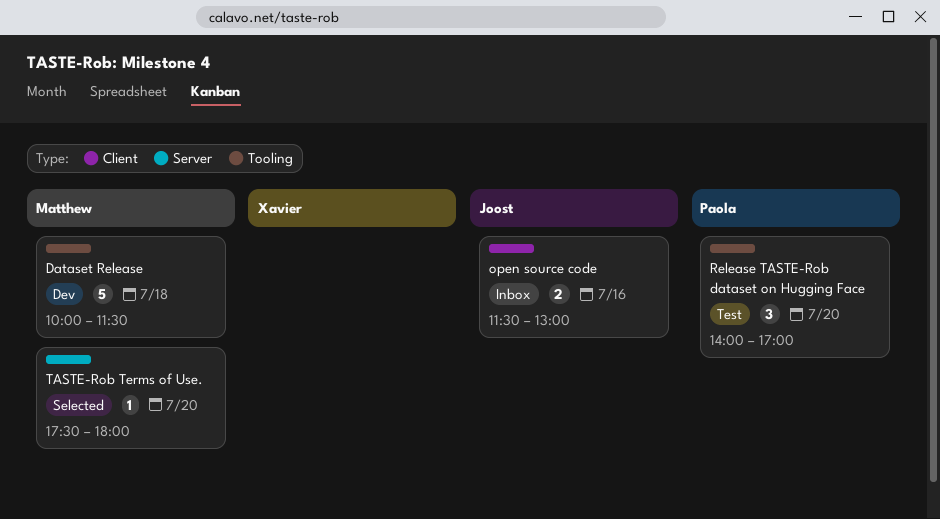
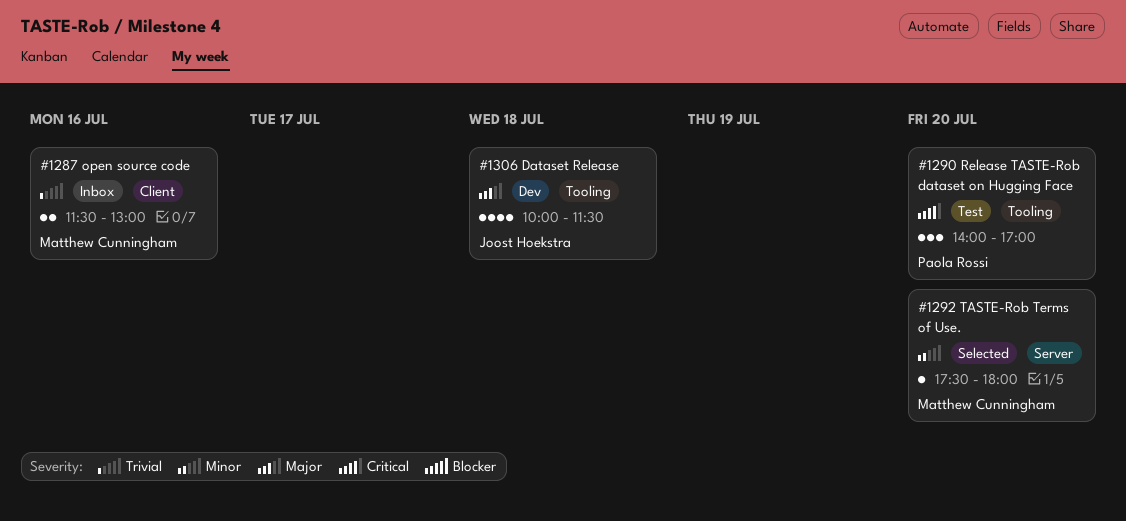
Dataset Release, owner: Matthew Cunningham -> Joost Hoekstra
Dataset Release, estimate: 5 -> 4
open source code, owner: Joost Hoekstra -> Matthew Cunningham

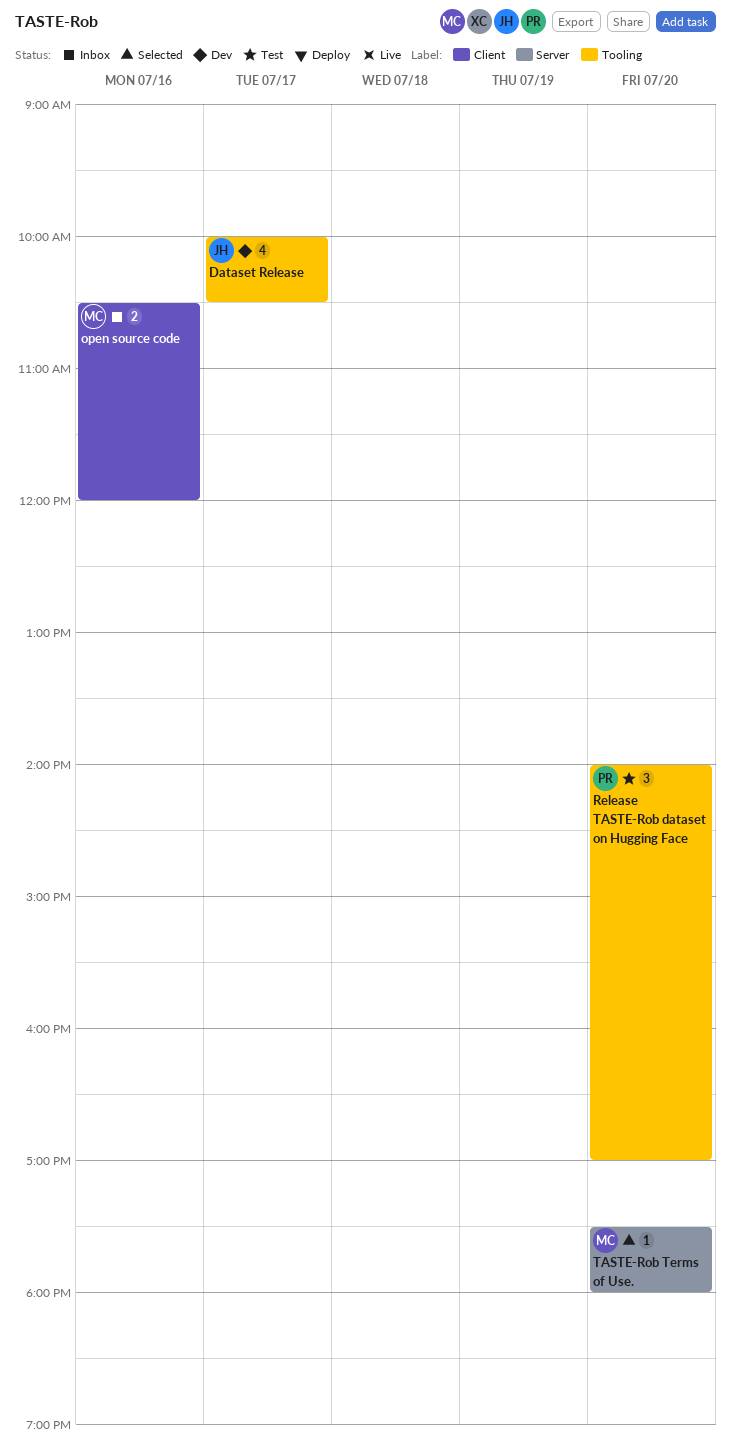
Dataset Release, day: Jul 18 -> Jul 17
Dataset Release, ends: 11:30 -> 10:30
open source code, begins: 11:30 -> 10:30
open source code, ends: 13:00 -> 12:00

